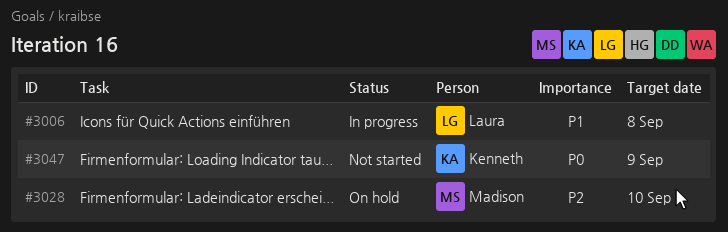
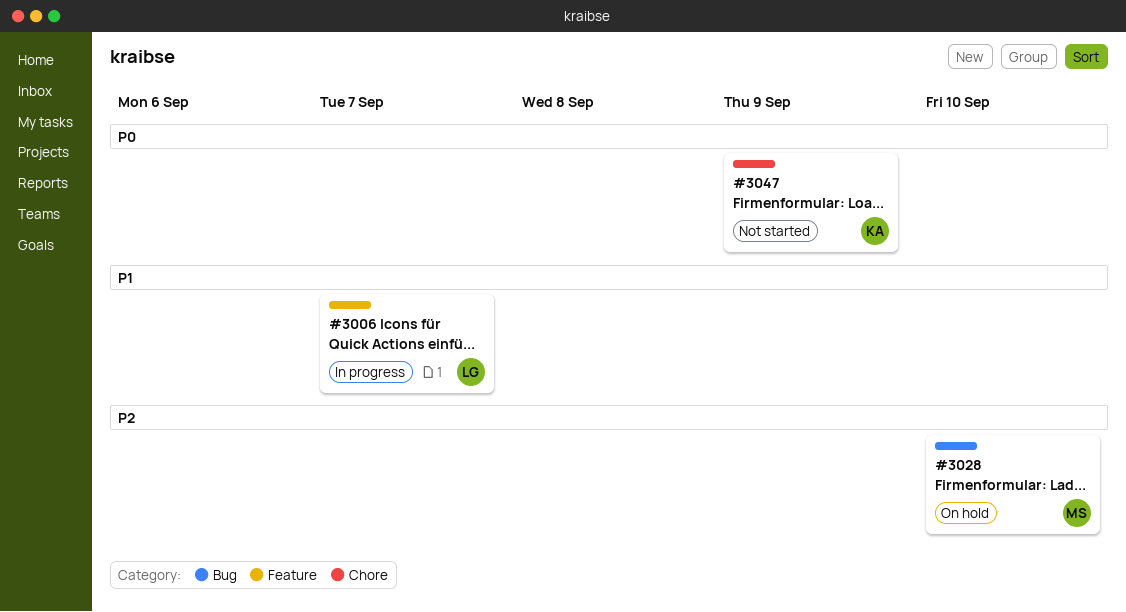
#3006, due: Sep 8 -> Sep 7

